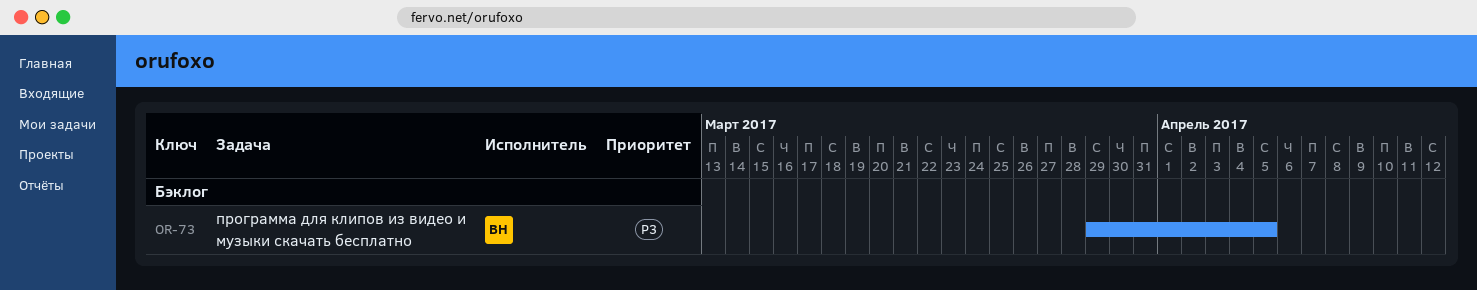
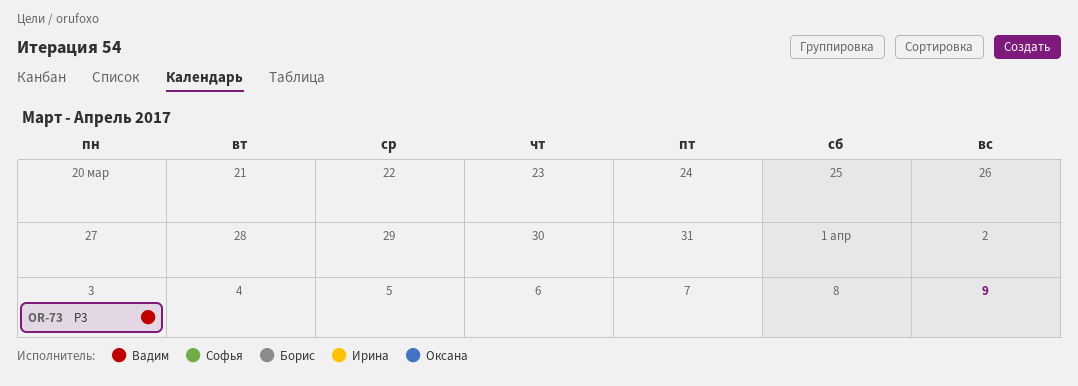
OR-73, due: Apr 5 -> Apr 3

